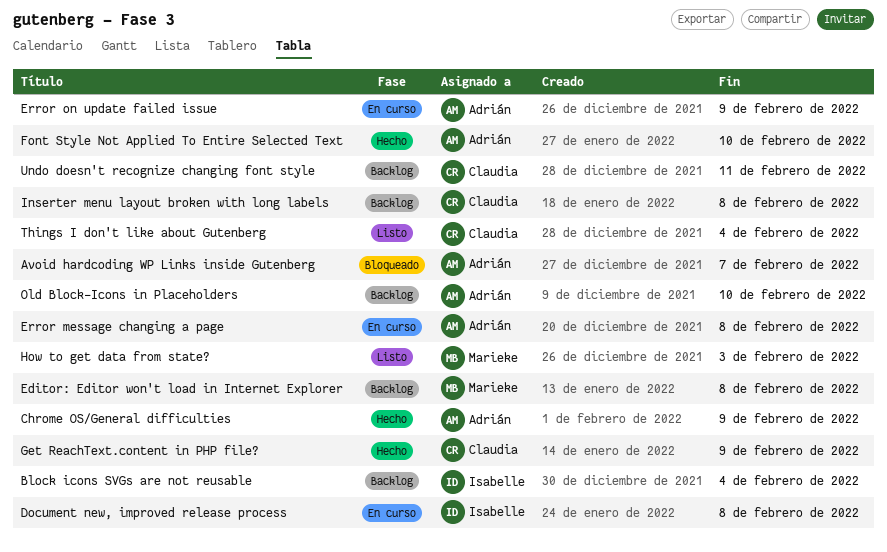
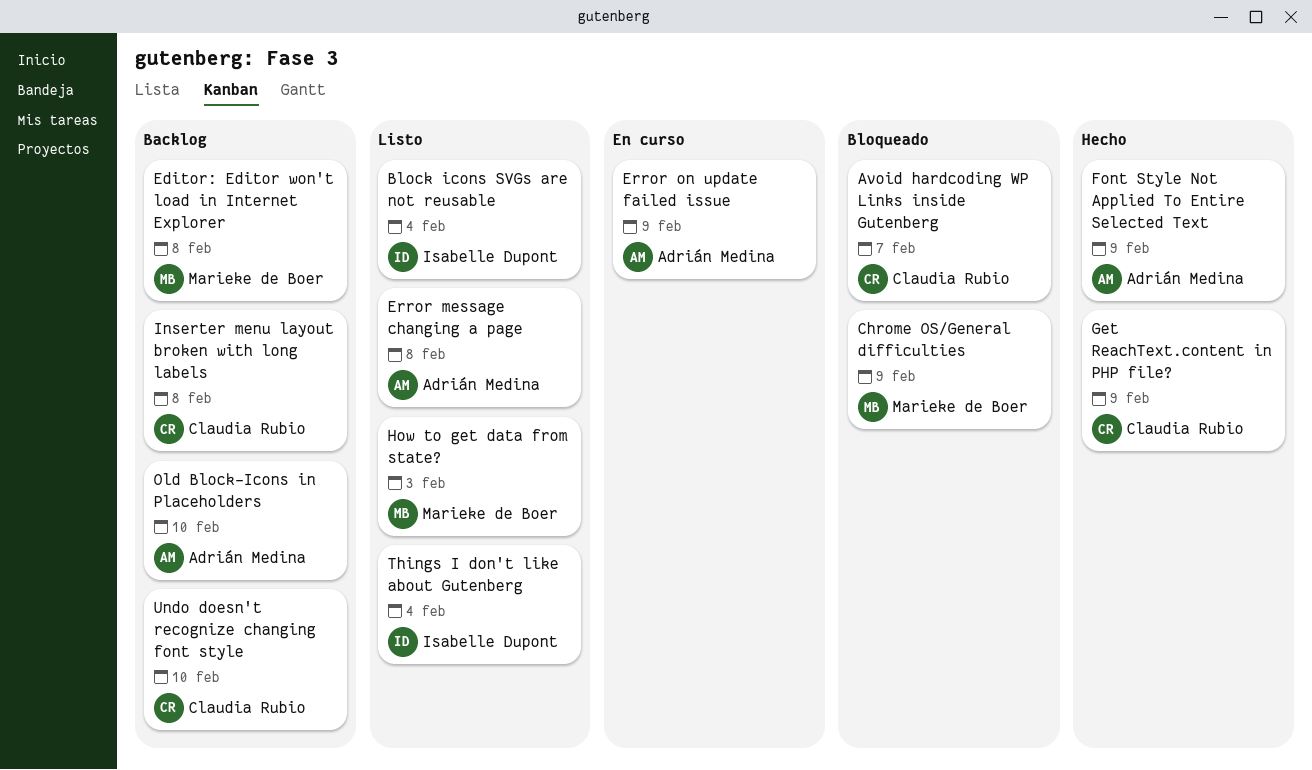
Avoid hardcoding WP Links inside Gutenberg, owner: Adrián Medina -> Claudia Rubio
Block icons SVGs are not reusable, status: Backlog -> Listo
Chrome OS/General difficulties, status: Hecho -> Bloqueado
Chrome OS/General difficulties, owner: Adrián Medina -> Marieke de Boer
Document new, improved release process: present -> none
Error message changing a page, status: En curso -> Listo
Font Style Not Applied To Entire Selected Text, due: Feb 10 -> Feb 9
Things I don't like about Gutenberg, owner: Claudia Rubio -> Isabelle Dupont
Undo doesn't recognize changing font style, due: Feb 11 -> Feb 10

